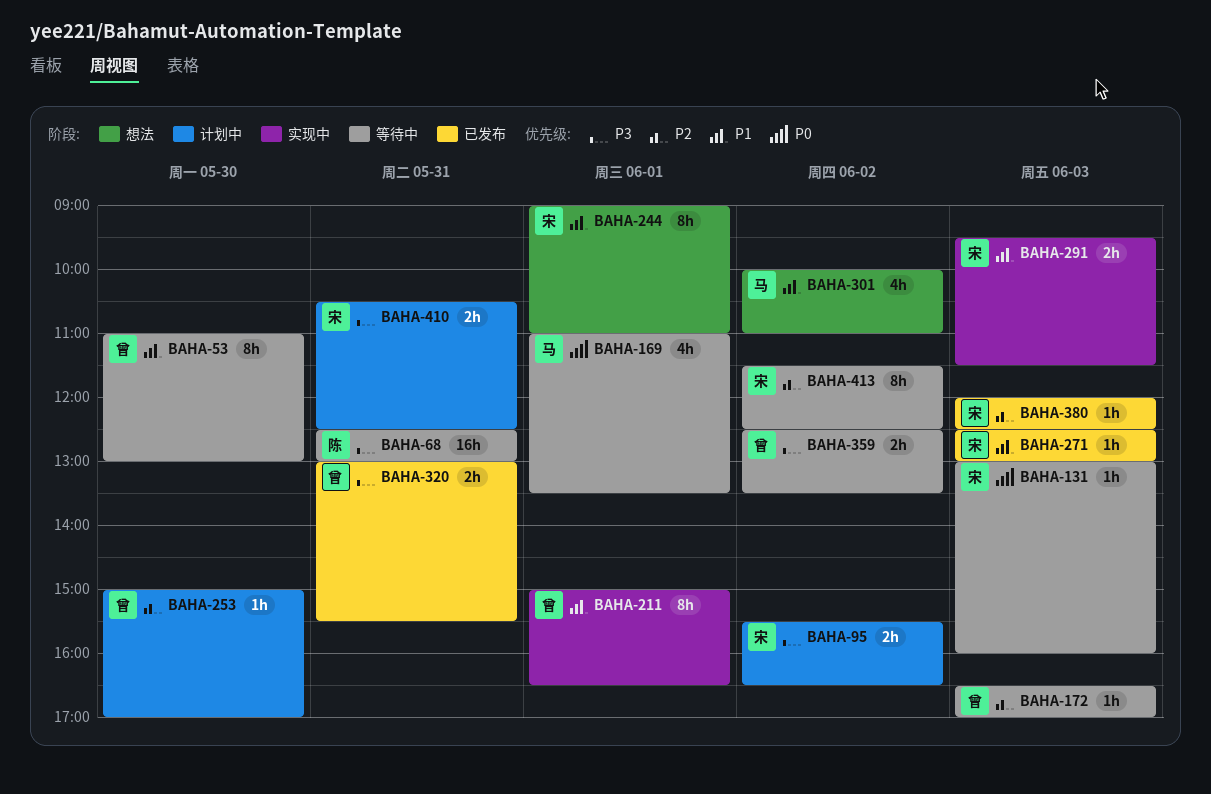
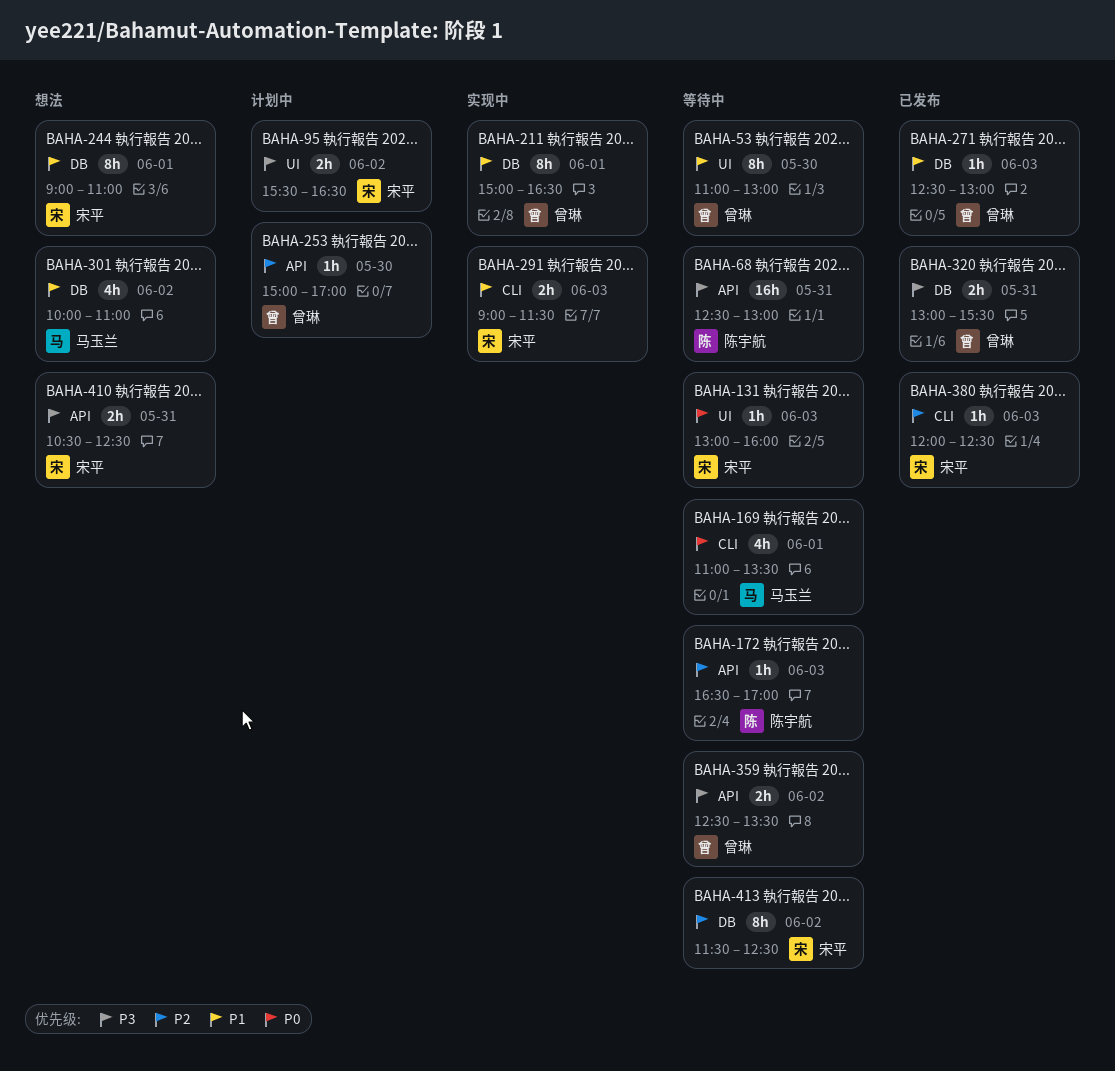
BAHA-172, owner: 曾琳 -> 陈宇航
BAHA-271, owner: 宋平 -> 曾琳
BAHA-291, begins: 09:30 -> 09:00
BAHA-410, status: 计划中 -> 想法

